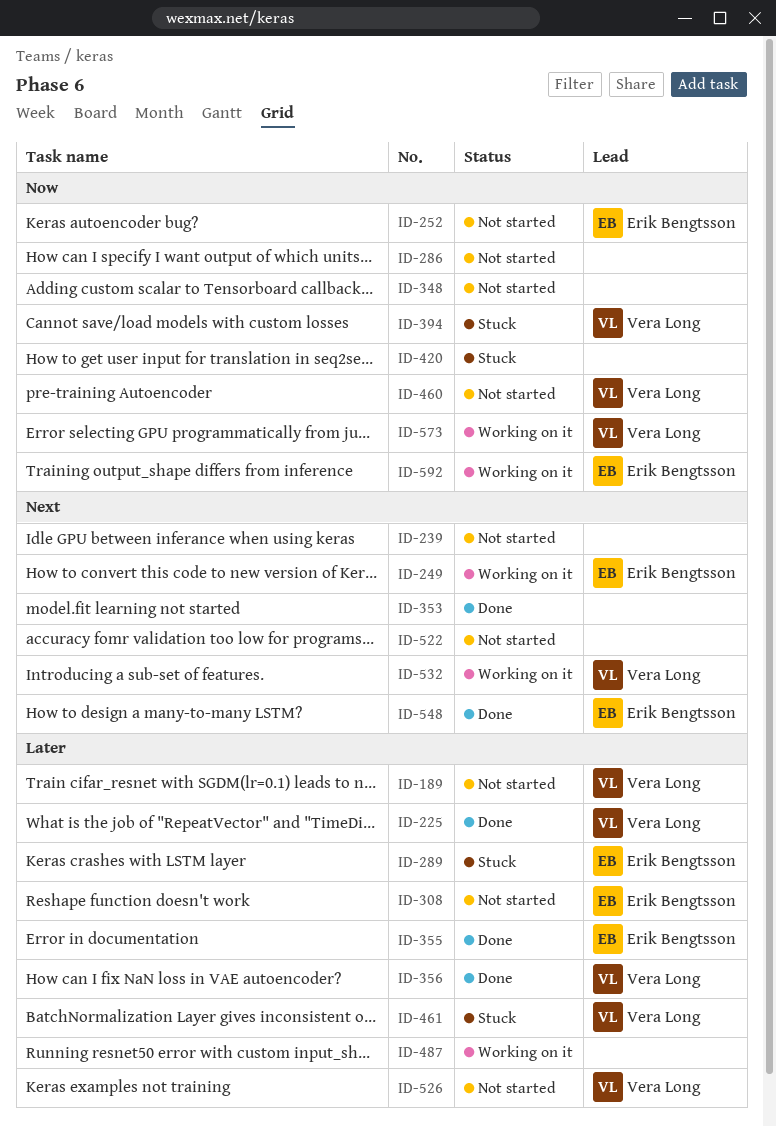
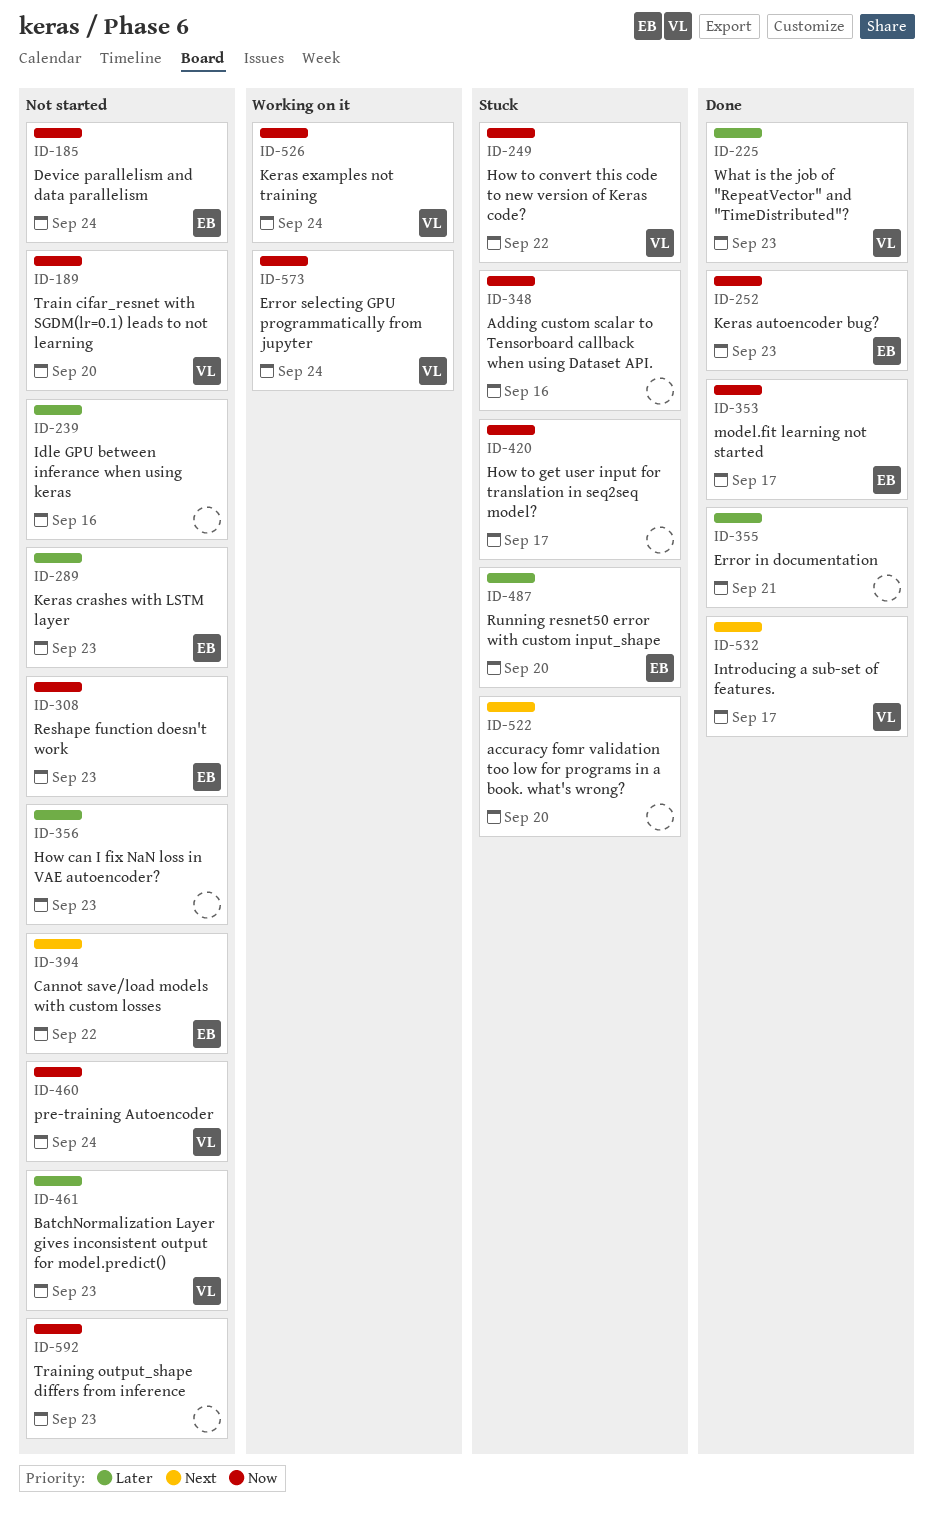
ID-185: none -> present
ID-189, priority: Later -> Now
ID-239, priority: Next -> Later
ID-249, status: Working on it -> Stuck
ID-249, owner: Erik Bengtsson -> Vera Long
ID-249, priority: Next -> Now
ID-252, status: Not started -> Done
ID-286: present -> none
ID-289, status: Stuck -> Not started
ID-308, priority: Later -> Now
ID-348, status: Not started -> Stuck
ID-353, owner: none -> Erik Bengtsson
ID-353, priority: Next -> Now
ID-355, owner: Erik Bengtsson -> none
ID-356, status: Done -> Not started
ID-356, owner: Vera Long -> none
ID-394, status: Stuck -> Not started
ID-394, owner: Vera Long -> Erik Bengtsson
ID-394, priority: Now -> Next
ID-461, status: Stuck -> Not started
ID-487, status: Working on it -> Stuck
ID-487, owner: none -> Erik Bengtsson
ID-522, status: Not started -> Stuck
ID-526, status: Not started -> Working on it
ID-526, priority: Later -> Now
ID-532, status: Working on it -> Done
ID-548: present -> none
ID-592, status: Working on it -> Not started
ID-592, owner: Erik Bengtsson -> none

